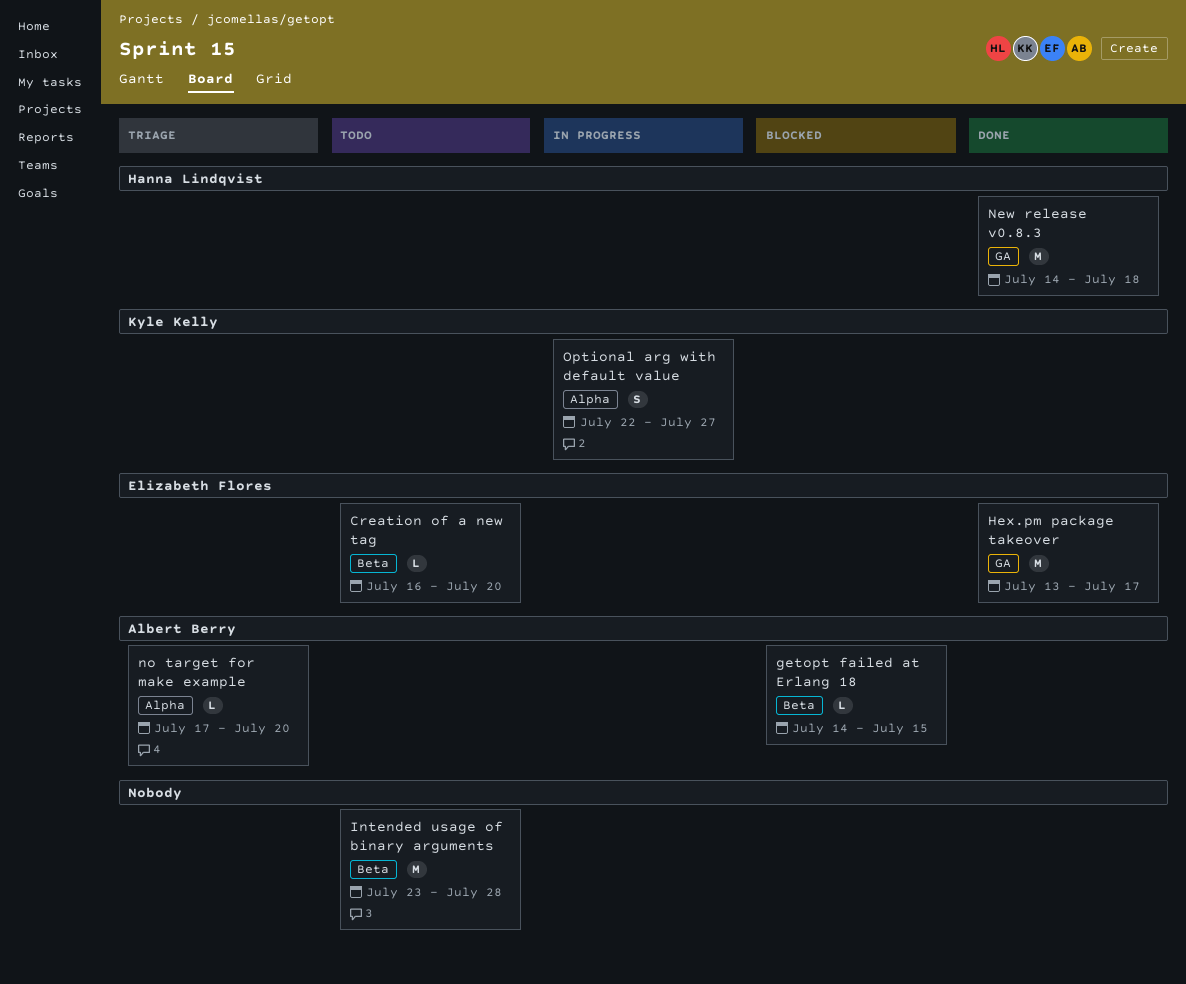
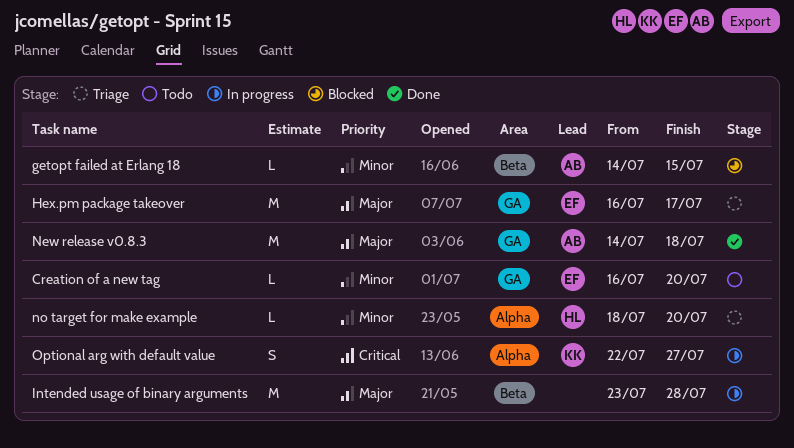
Creation of a new tag, label: Beta -> GA
Hex.pm package takeover, status: Done -> Triage
Hex.pm package takeover, start: Jul 13 -> Jul 16
Intended usage of binary arguments, status: Todo -> In progress
New release v0.8.3, owner: Hanna Lindqvist -> Albert Berry
no target for make example, owner: Albert Berry -> Hanna Lindqvist
no target for make example, start: Jul 17 -> Jul 18

